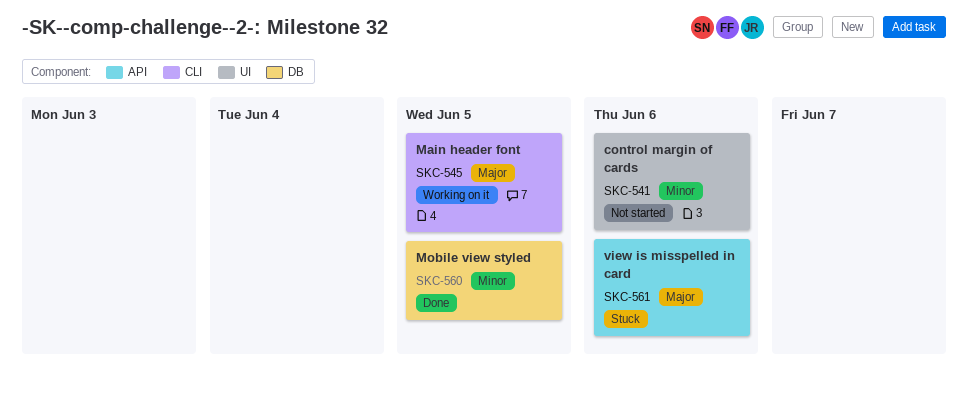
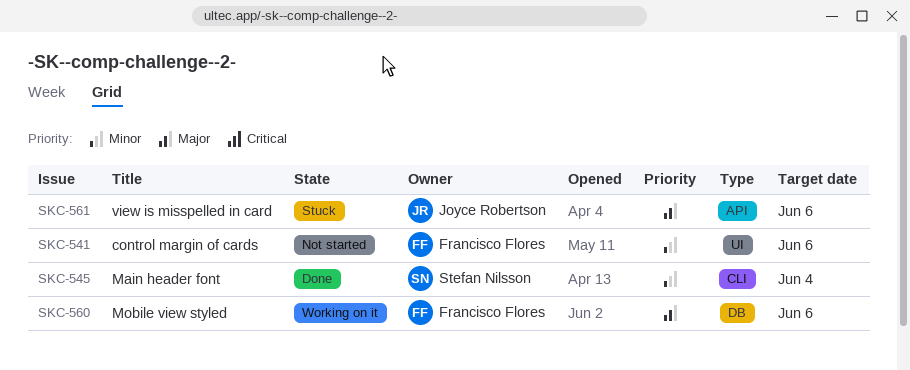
SKC-545, status: Working on it -> Done
SKC-545, priority: Major -> Minor
SKC-545, due: Jun 5 -> Jun 4
SKC-560, status: Done -> Working on it
SKC-560, priority: Minor -> Major
SKC-560, due: Jun 5 -> Jun 6

